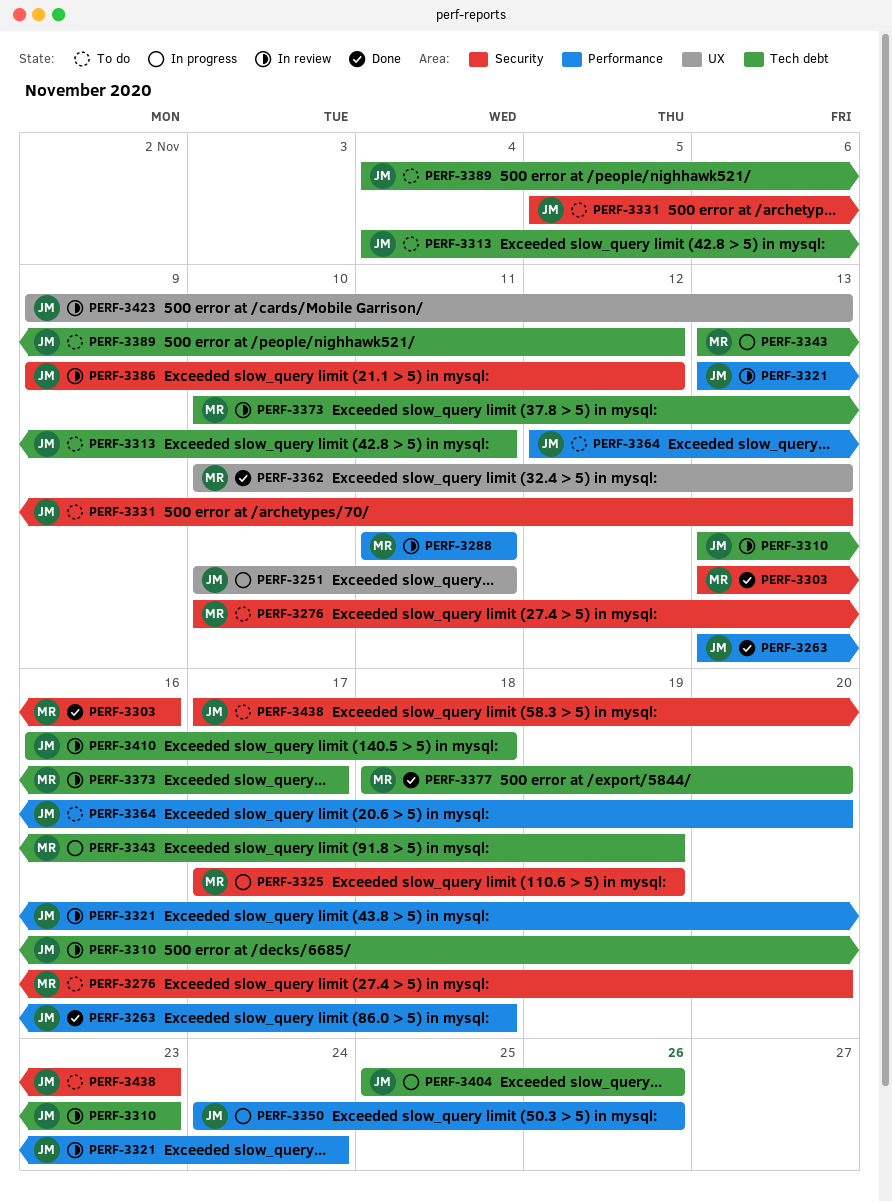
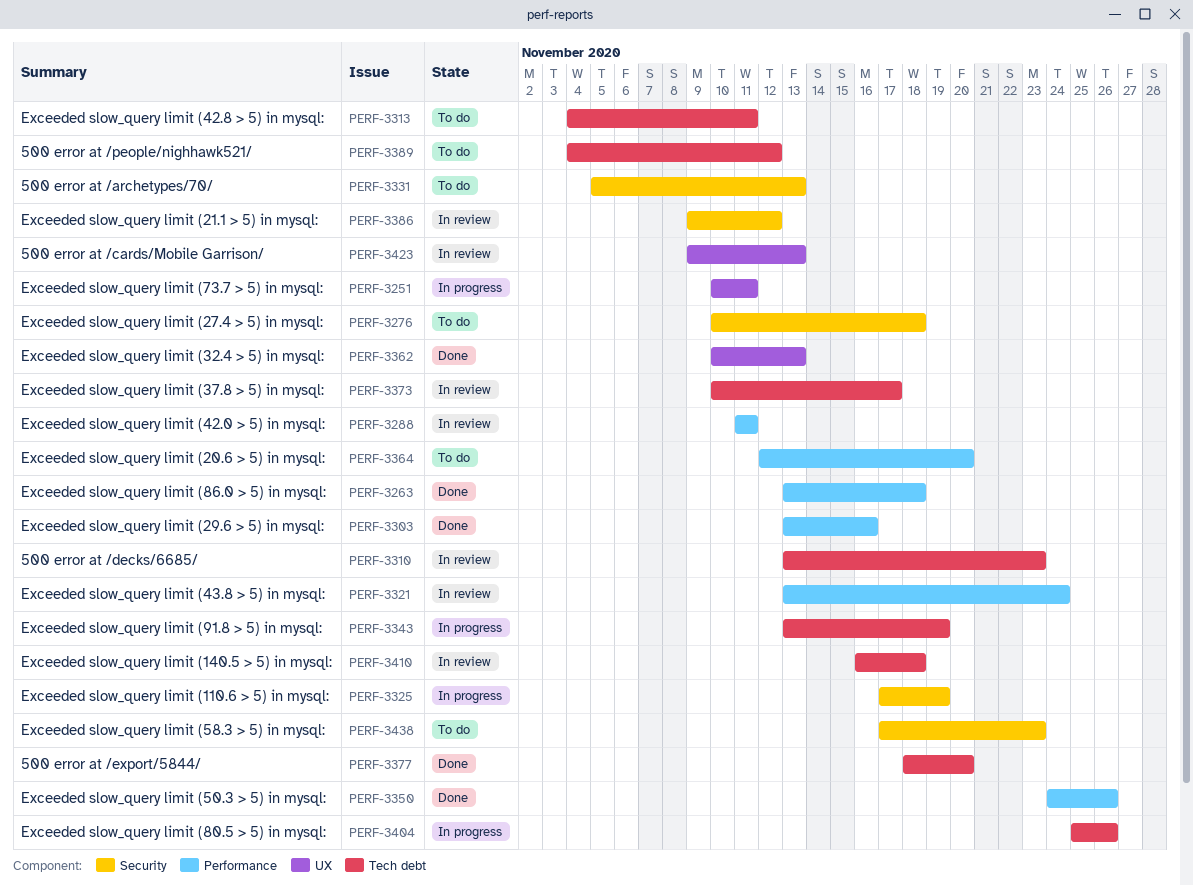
PERF-3276, due: Nov 20 -> Nov 18
PERF-3303, label: Security -> Performance
PERF-3350, status: In progress -> Done

